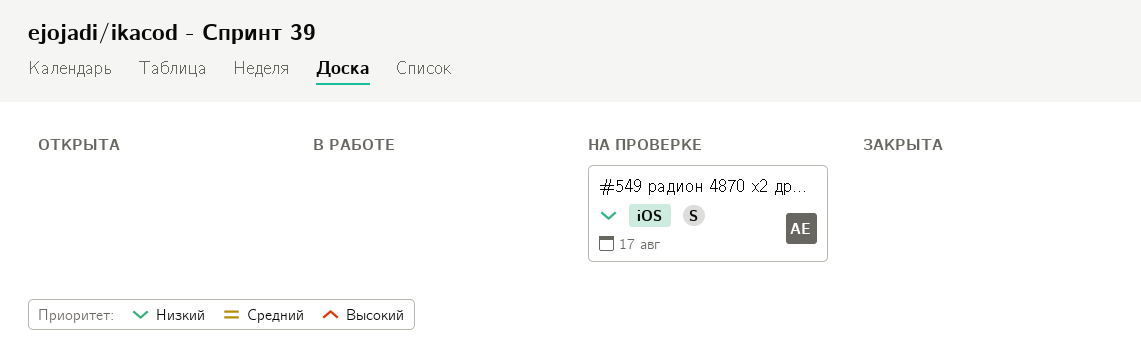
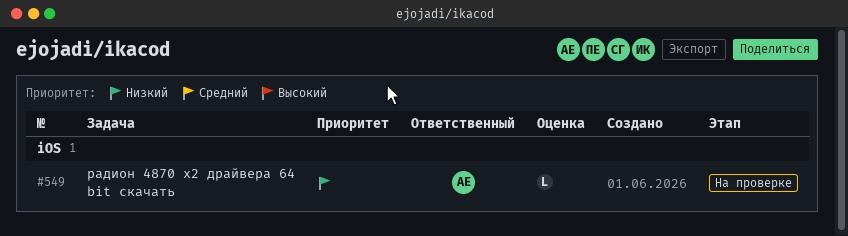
#549, estimate: S -> L

